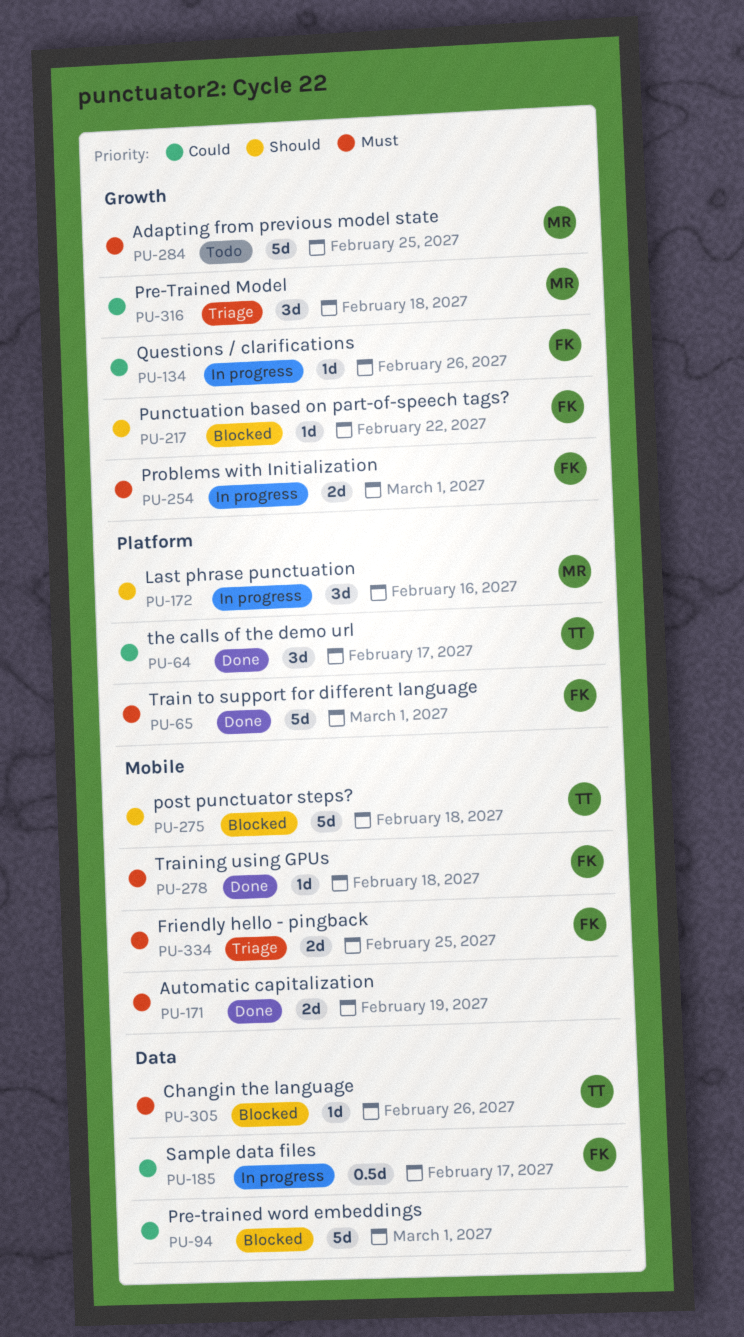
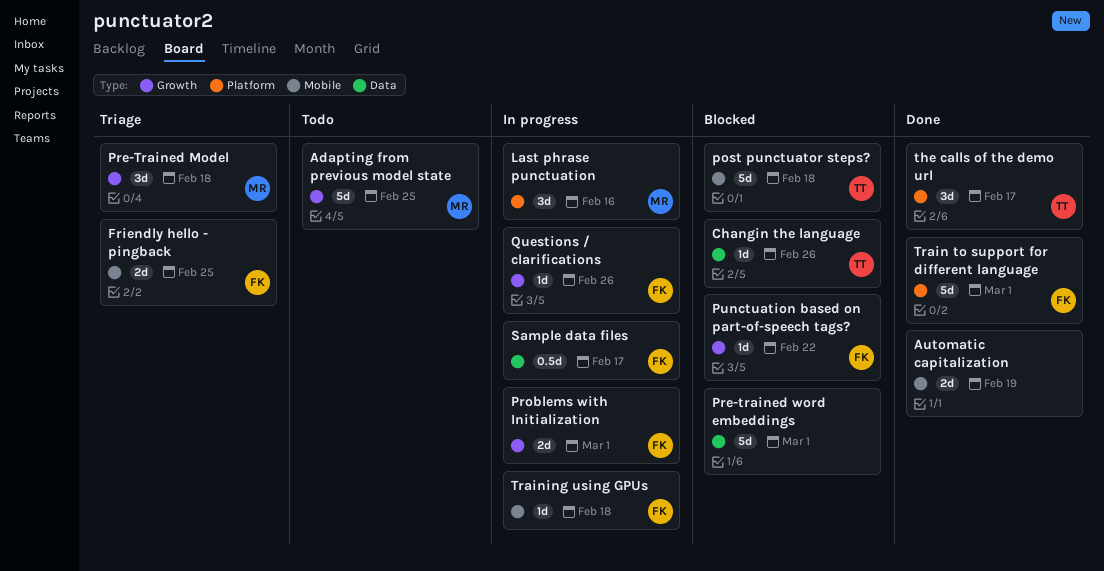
Training using GPUs, status: Done -> In progress

